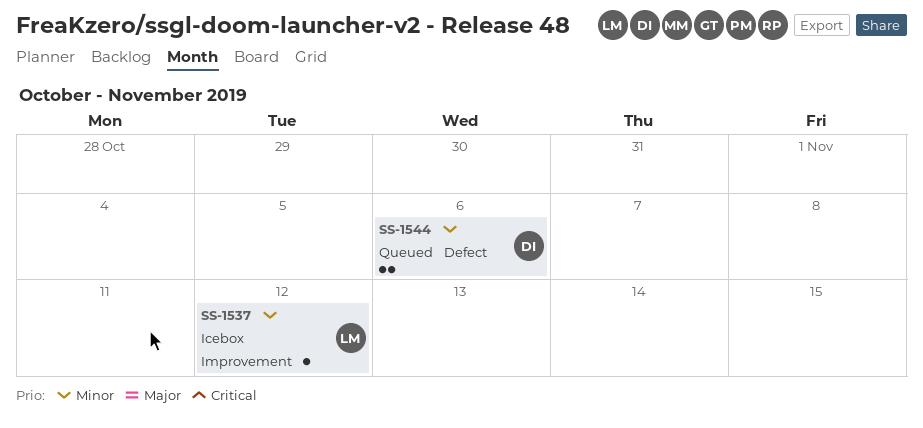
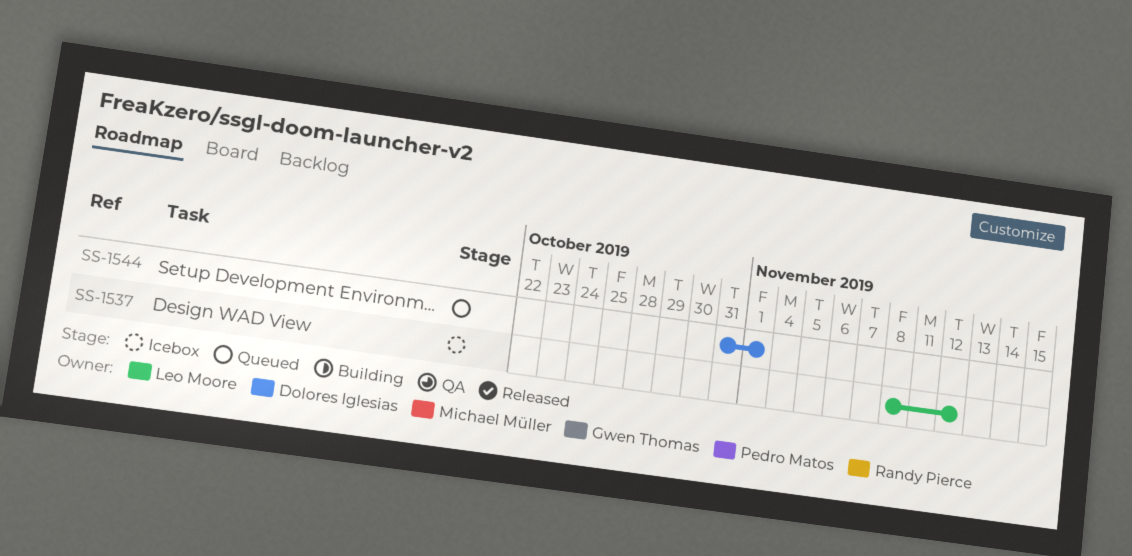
SS-1544, due: Nov 6 -> Nov 1

